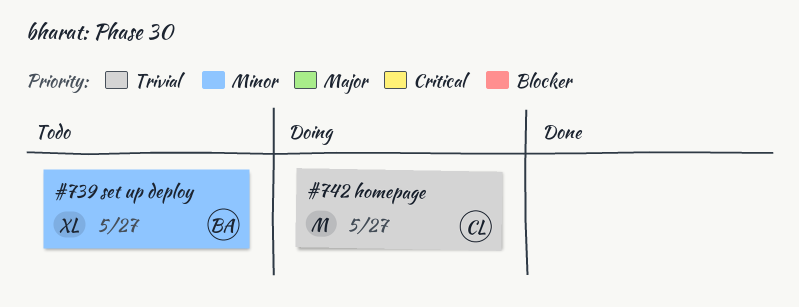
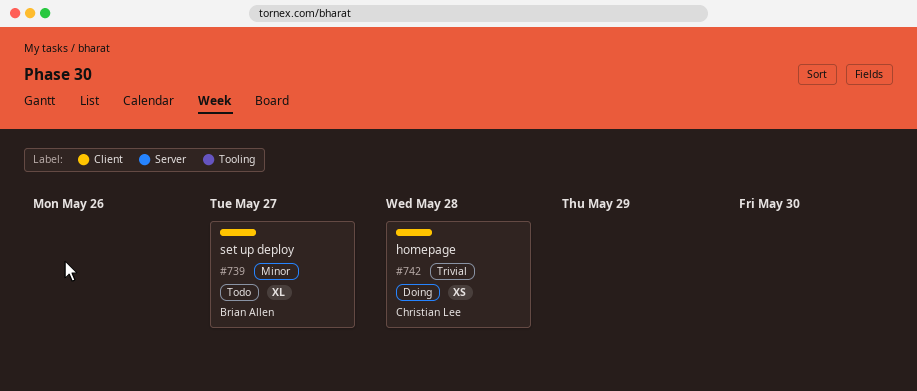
#742, estimate: M -> XS
#742, due: May 27 -> May 28

